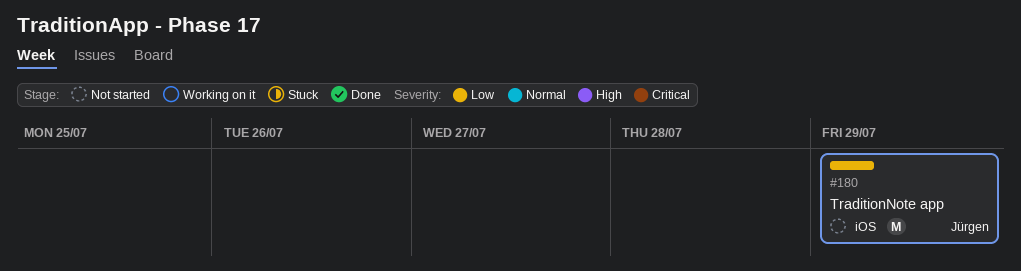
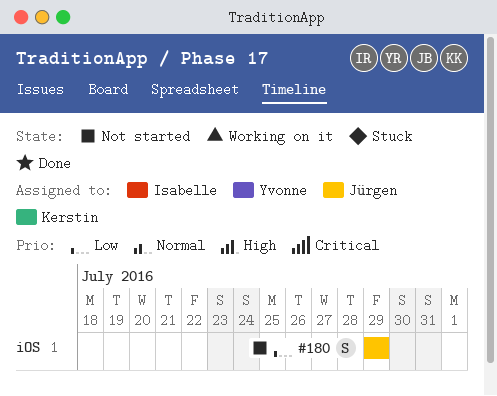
#180, estimate: M -> S

